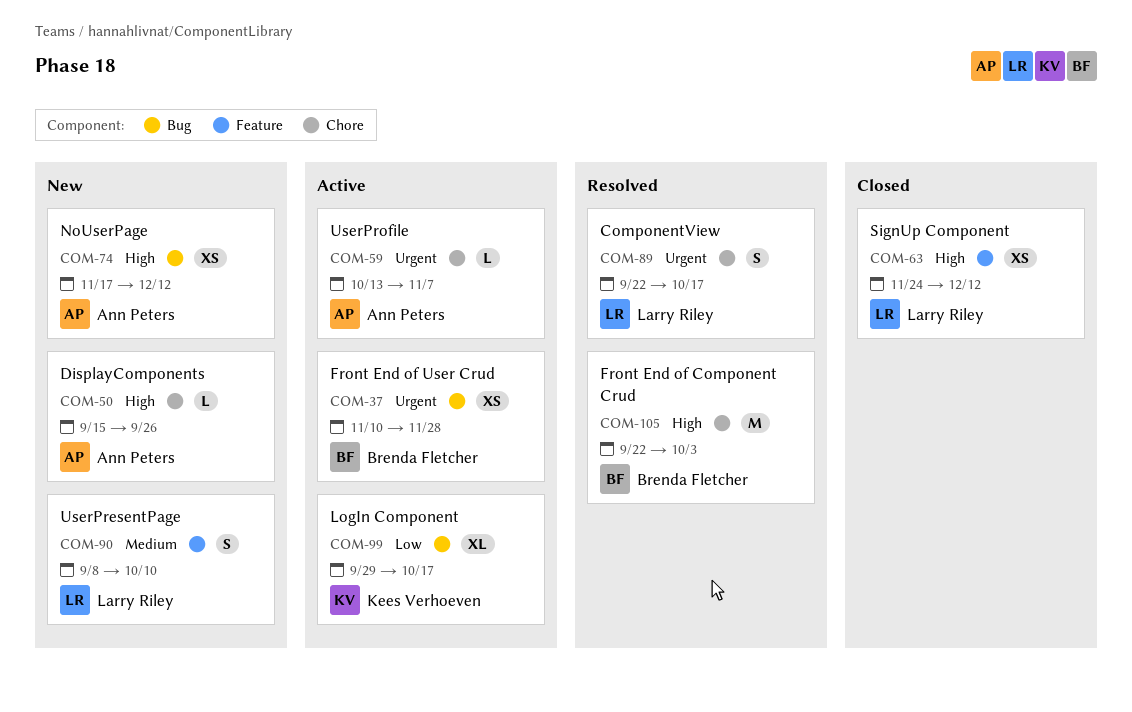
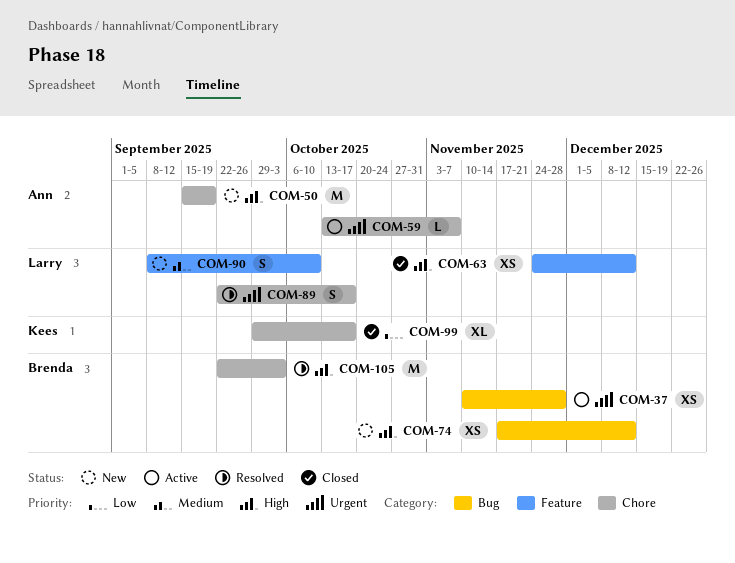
COM-50, estimate: L -> M
COM-50, due: Sep 26 -> Sep 19
COM-74, owner: Ann Peters -> Brenda Fletcher
COM-99, status: Active -> Closed
COM-99, label: Bug -> Chore

